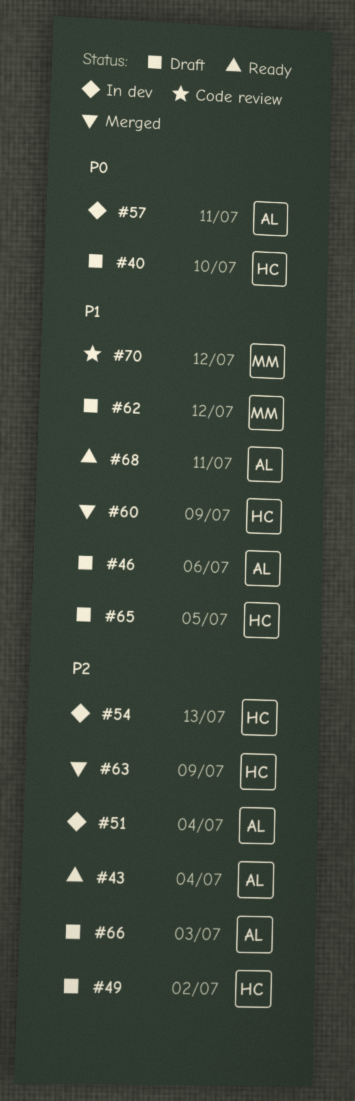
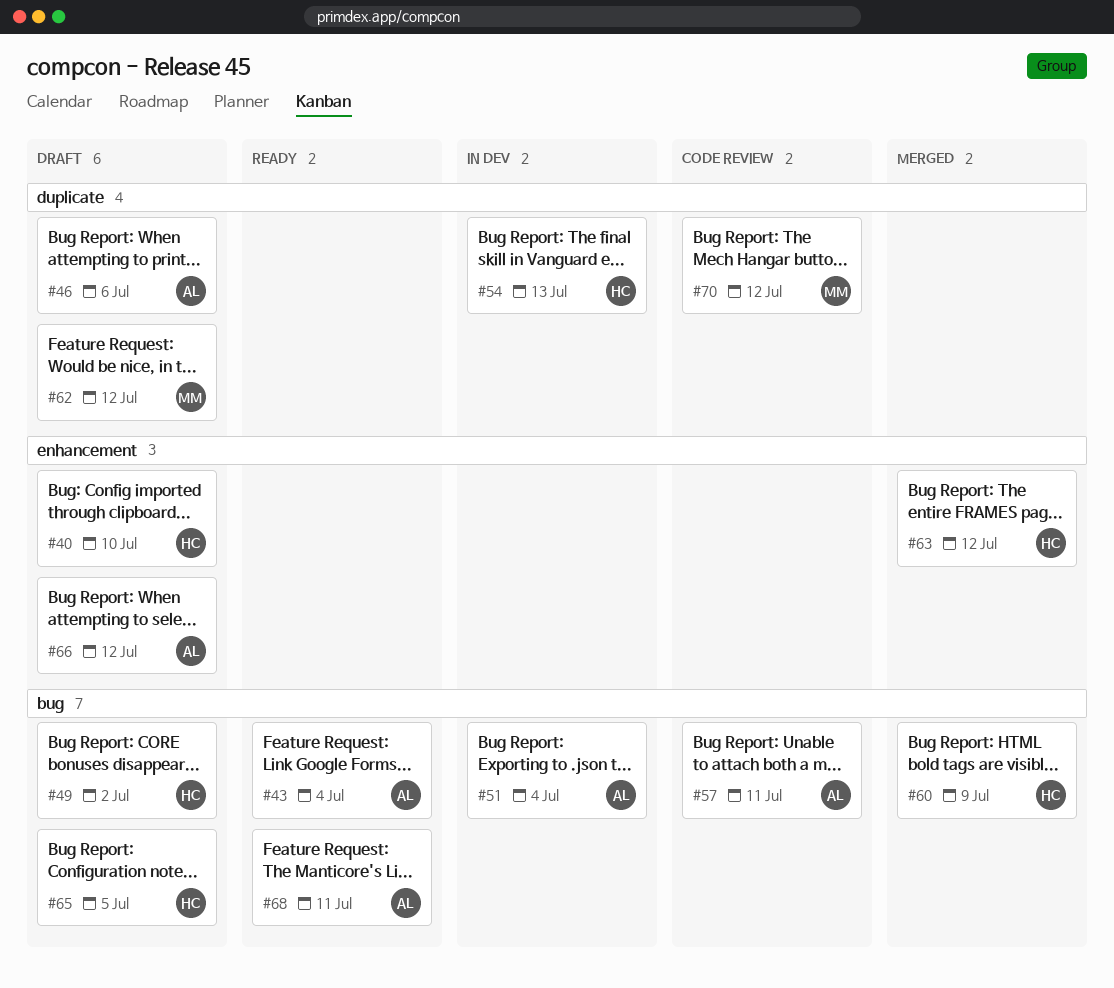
#57, status: In dev -> Code review
#63, due: Jul 9 -> Jul 12
#66, due: Jul 3 -> Jul 12

